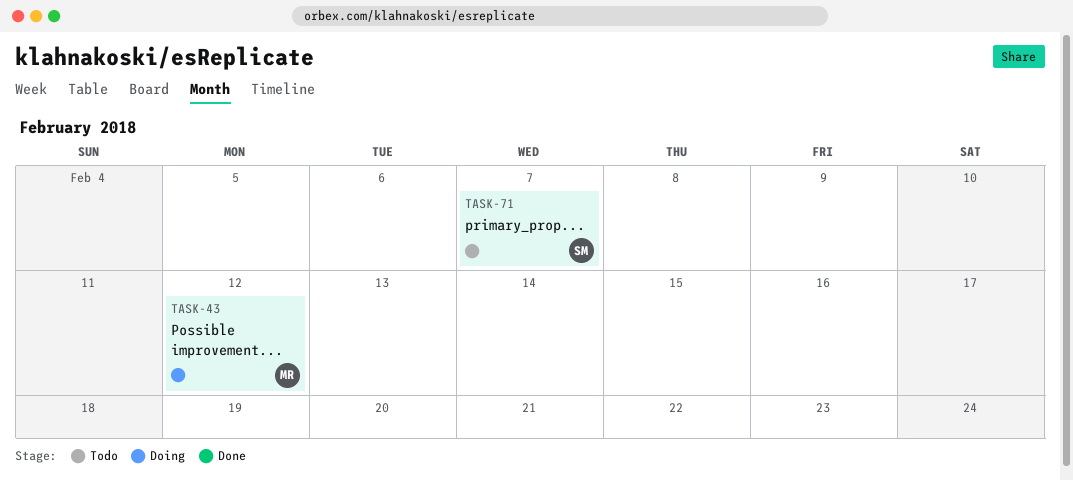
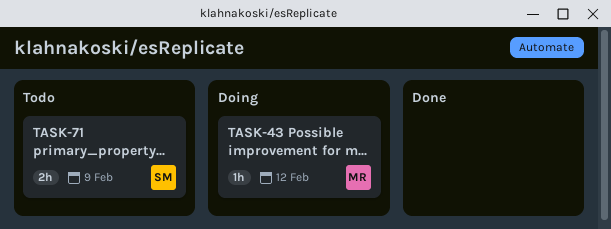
TASK-71, due: Feb 7 -> Feb 9

